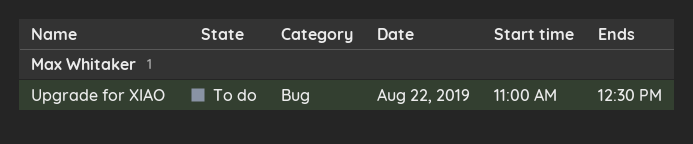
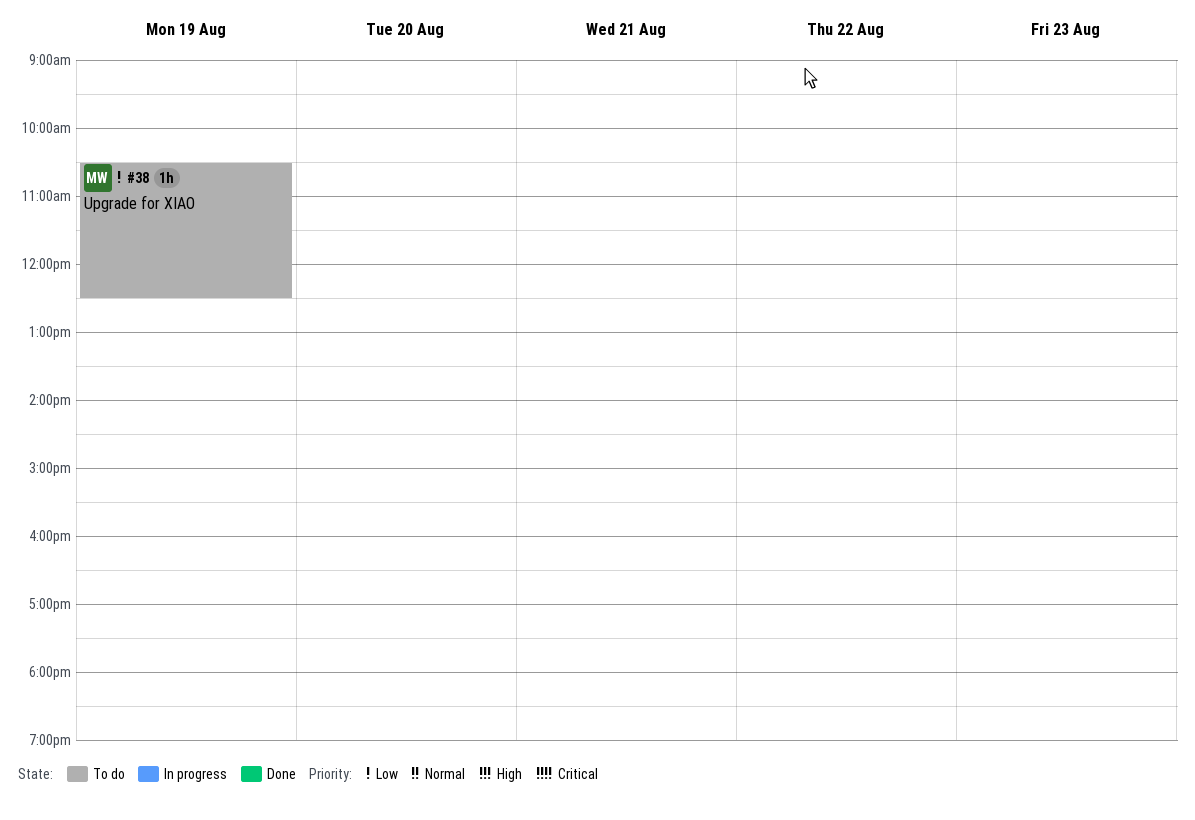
Upgrade for XIAO, day: Aug 22 -> Aug 19
Upgrade for XIAO, begins: 11:00 -> 10:30

